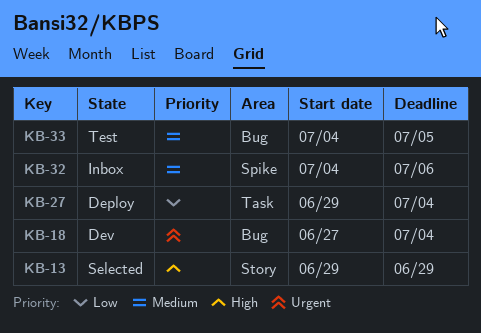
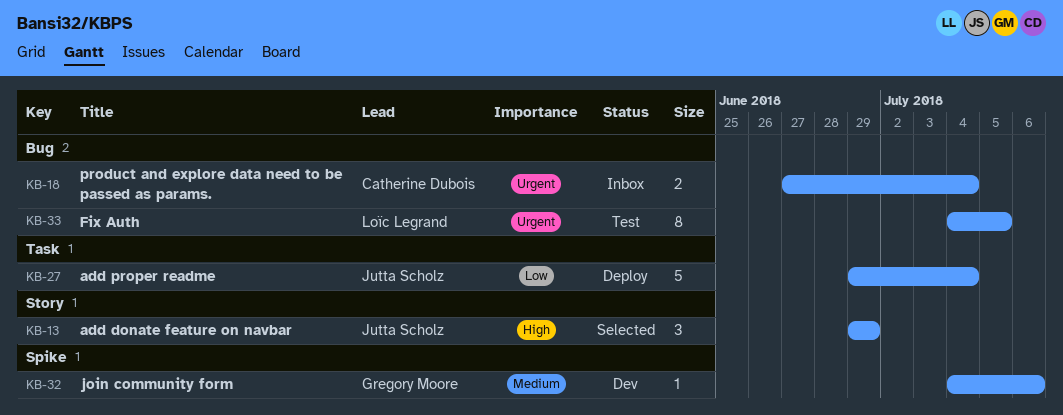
KB-18, status: Dev -> Inbox
KB-32, status: Inbox -> Dev
KB-33, priority: Medium -> Urgent

